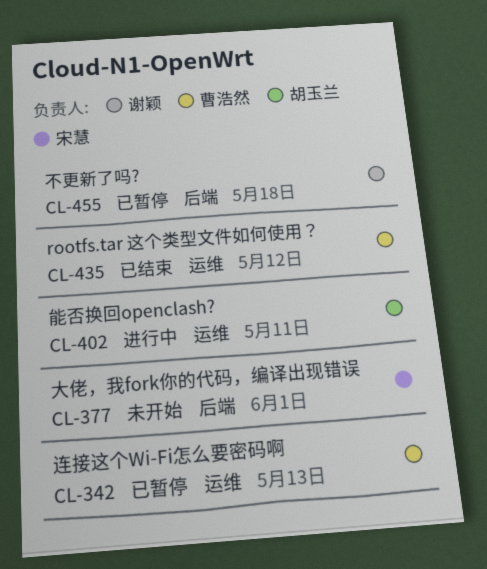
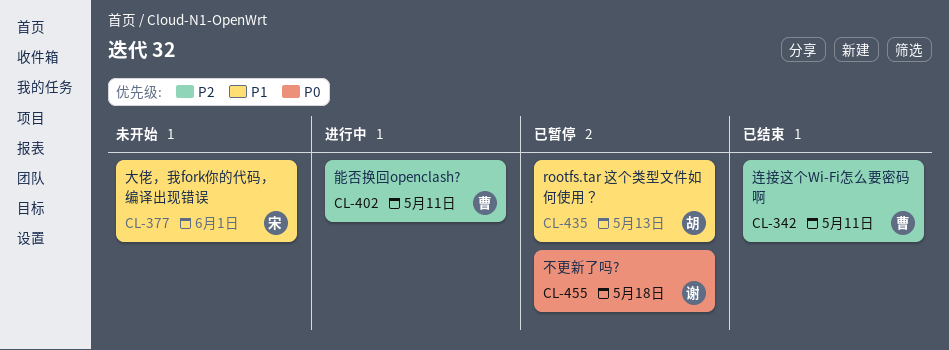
CL-342, status: 已暂停 -> 已结束
CL-342, due: May 13 -> May 11
CL-402, owner: 胡玉兰 -> 曹浩然
CL-435, status: 已结束 -> 已暂停
CL-435, owner: 曹浩然 -> 胡玉兰
CL-435, due: May 12 -> May 13

